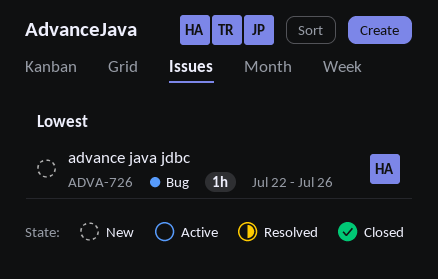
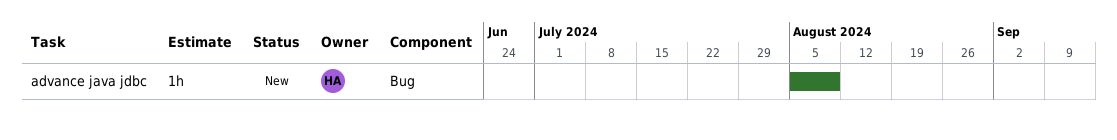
advance java jdbc, start: Jul 22 -> Aug 5
advance java jdbc, due: Jul 26 -> Aug 9

